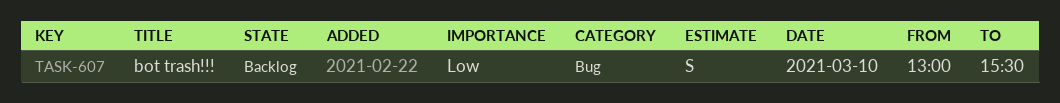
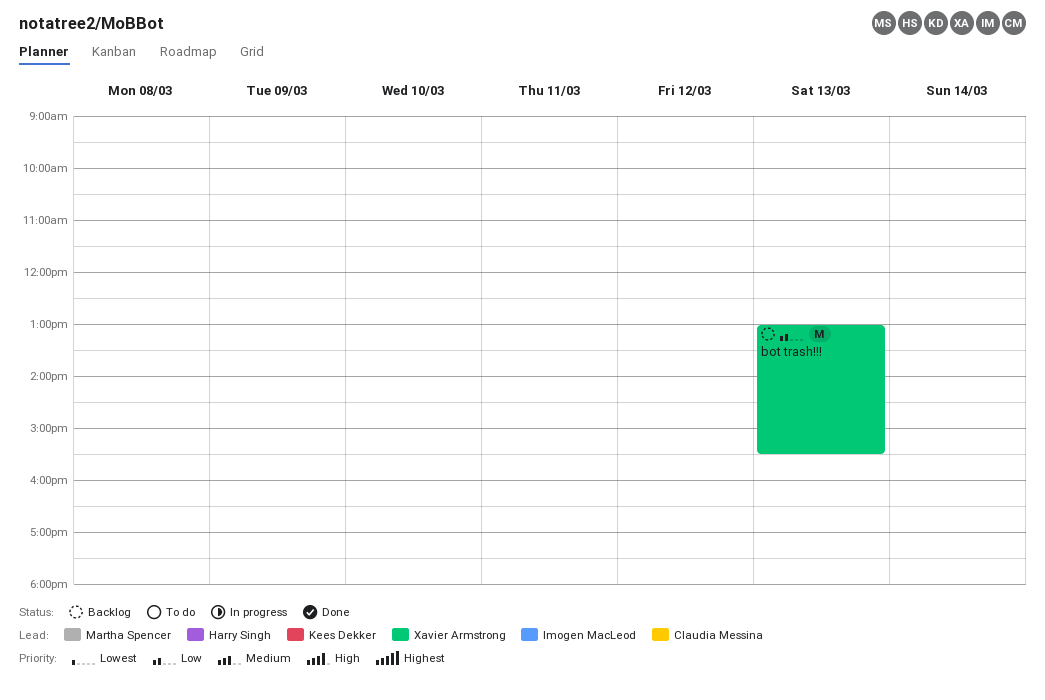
bot trash!!!, estimate: S -> M
bot trash!!!, day: Mar 10 -> Mar 13

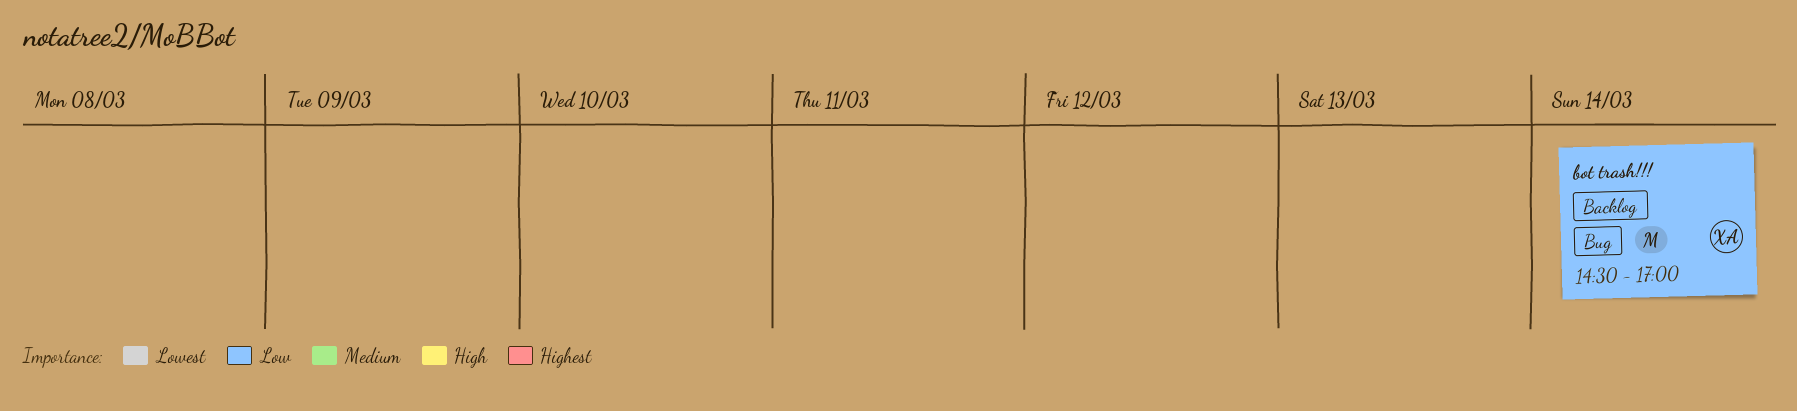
bot trash!!!, day: Mar 13 -> Mar 14
bot trash!!!, begins: 13:00 -> 14:30
bot trash!!!, ends: 15:30 -> 17:00

